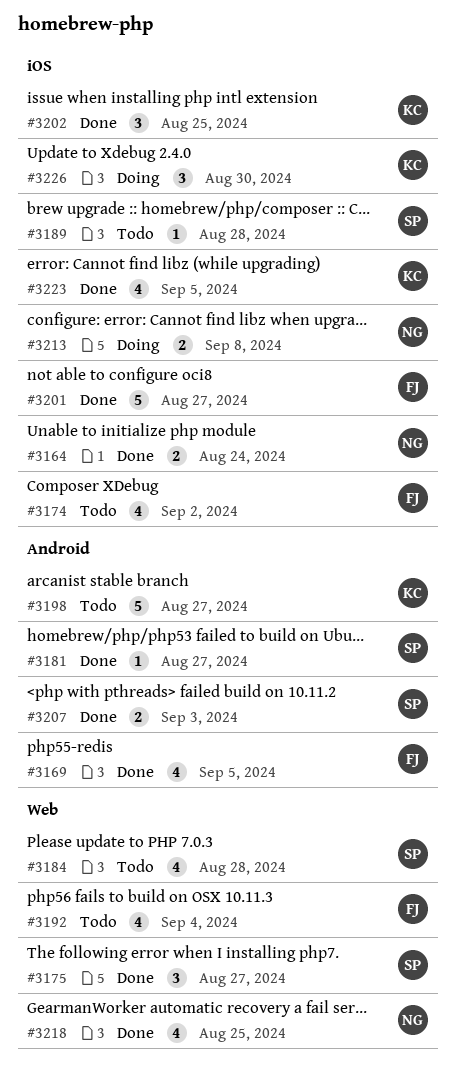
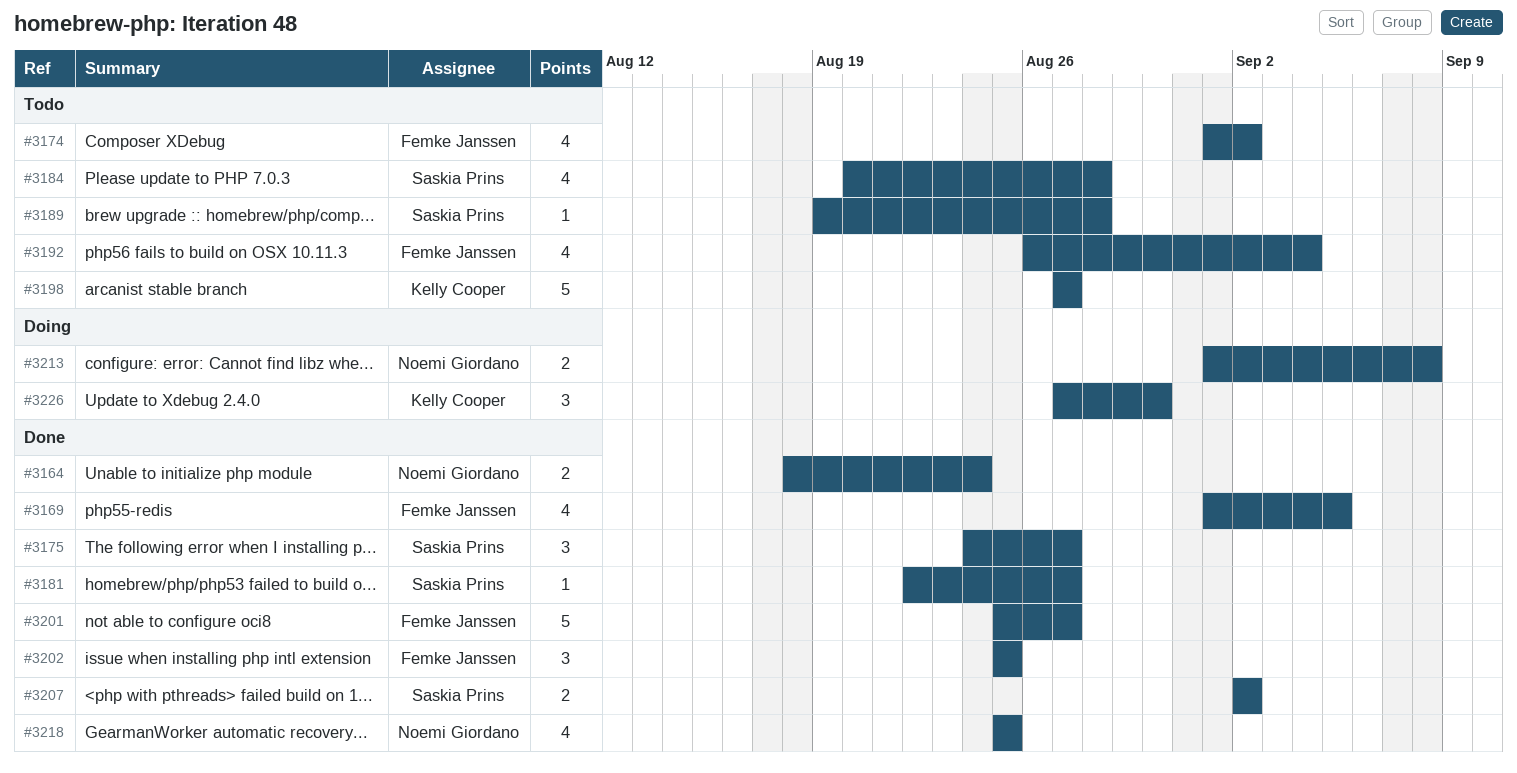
#3202, owner: Kelly Cooper -> Femke Janssen
#3207, due: Sep 3 -> Sep 2
#3223: present -> none

